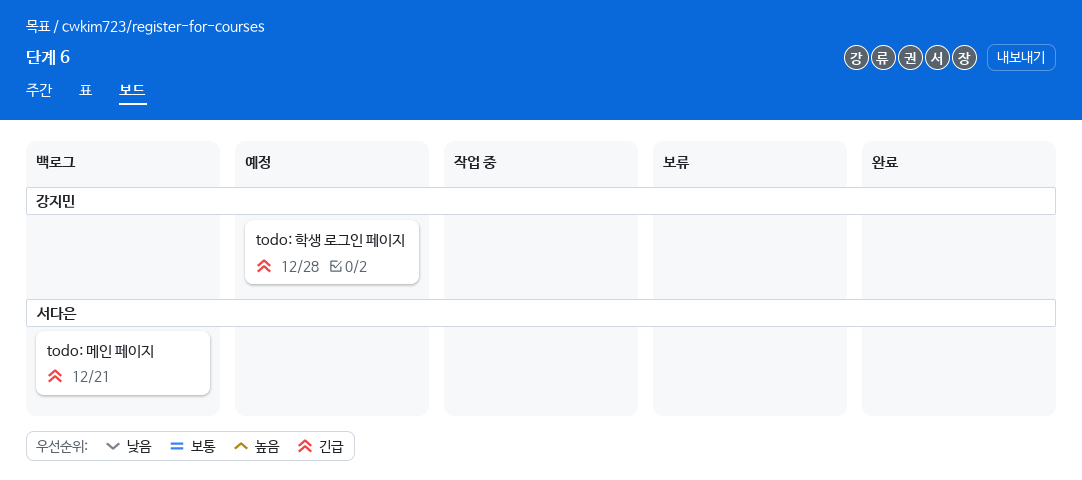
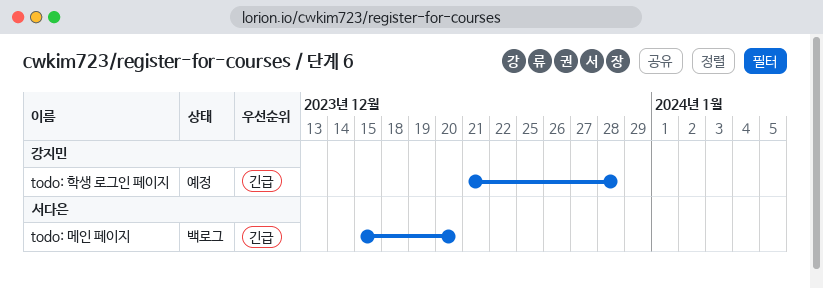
todo: 메인 페이지, due: Dec 21 -> Dec 20

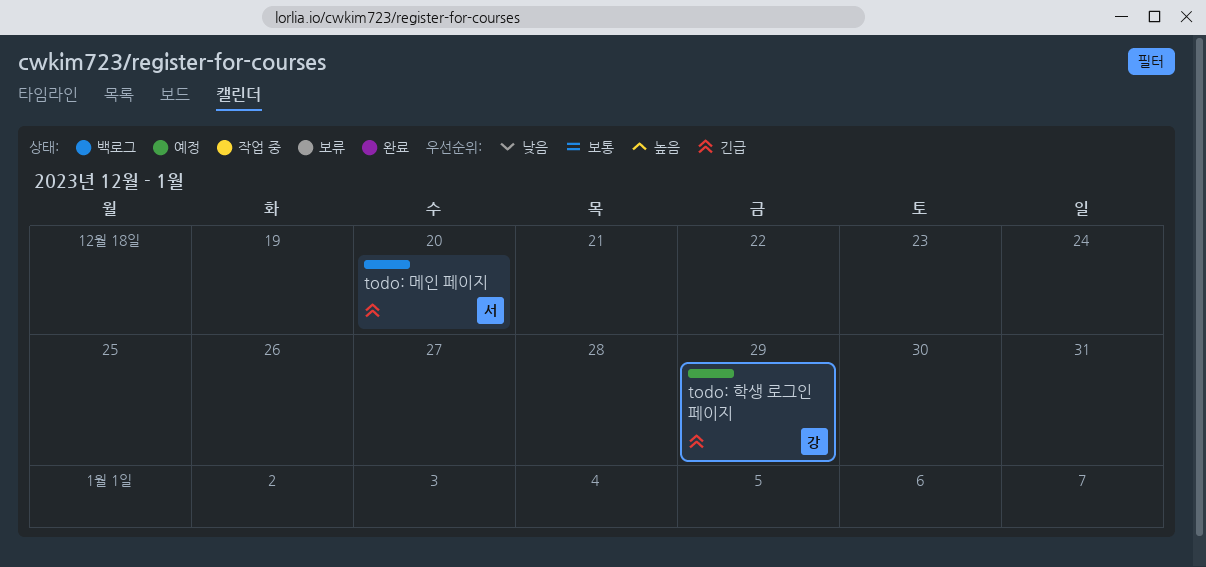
todo: 학생 로그인 페이지, due: Dec 28 -> Dec 29

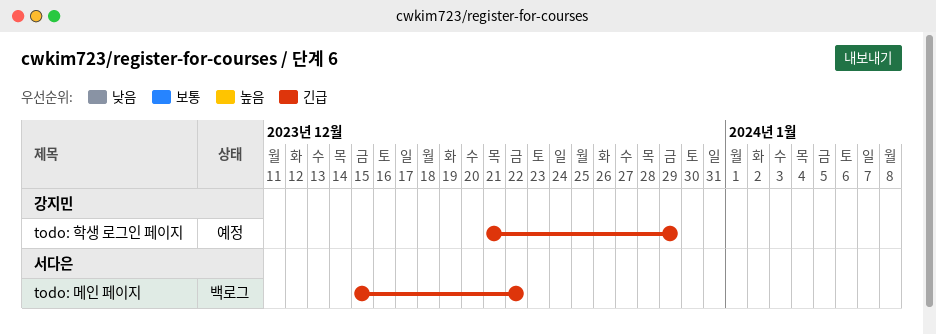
todo: 메인 페이지, due: Dec 20 -> Dec 22

